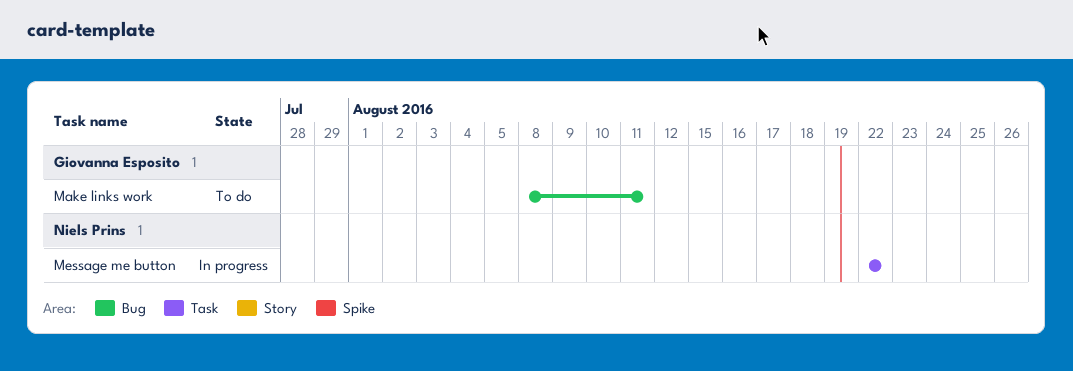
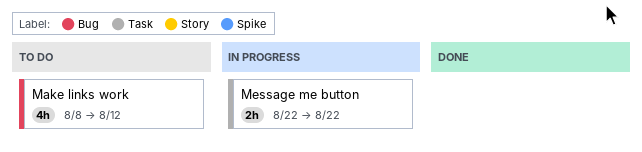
Make links work, due: Aug 11 -> Aug 12

